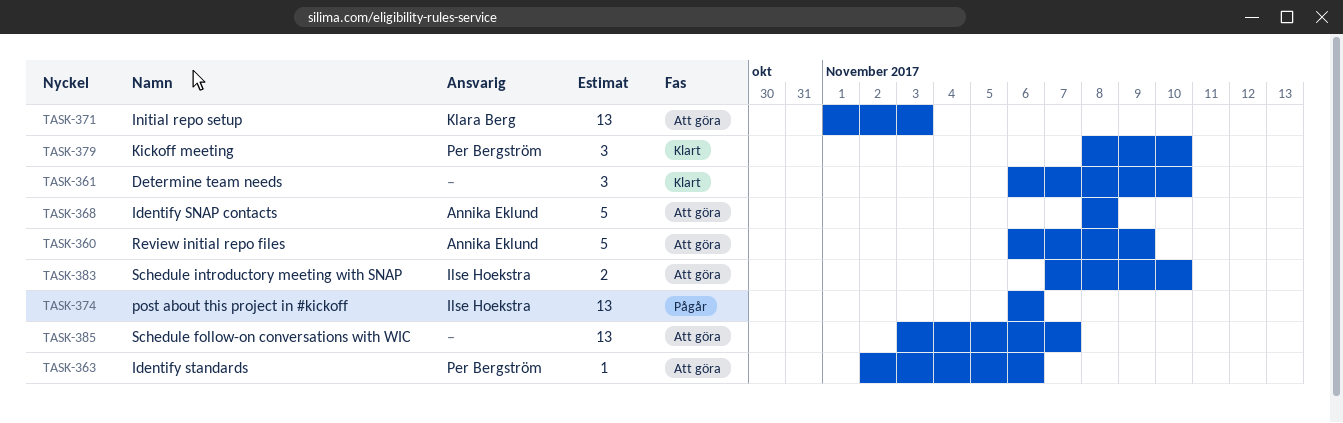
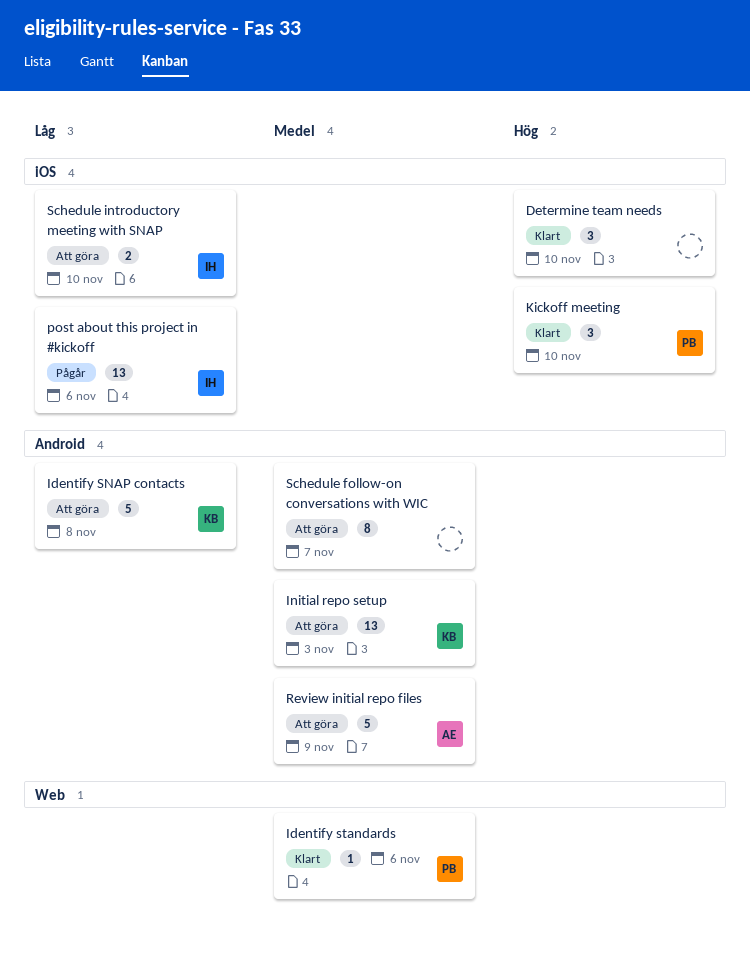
Identify SNAP contacts, owner: Annika Eklund -> Klara Berg
Identify standards, status: Att göra -> Klart
Schedule follow-on conversations with WIC, estimate: 13 -> 8

